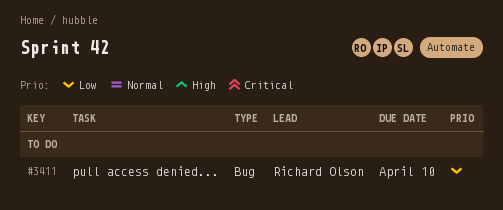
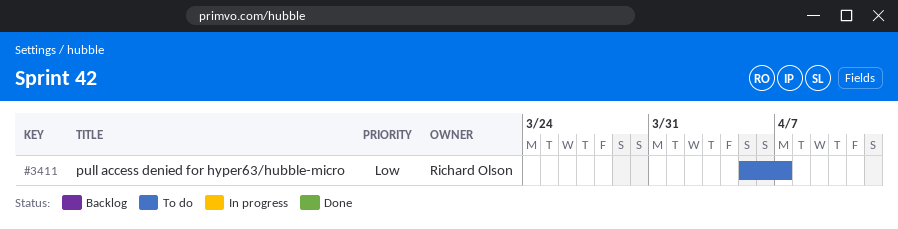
#3411, due: Apr 10 -> Apr 7

